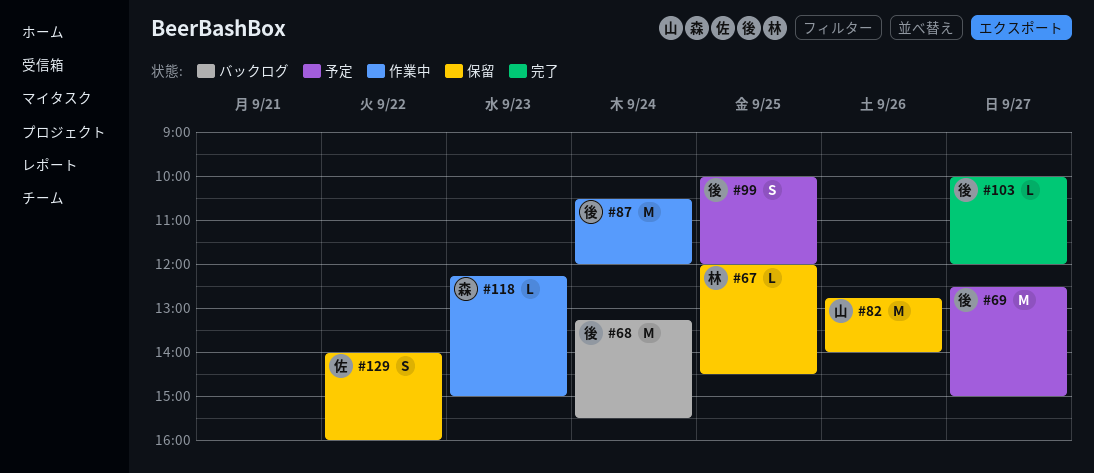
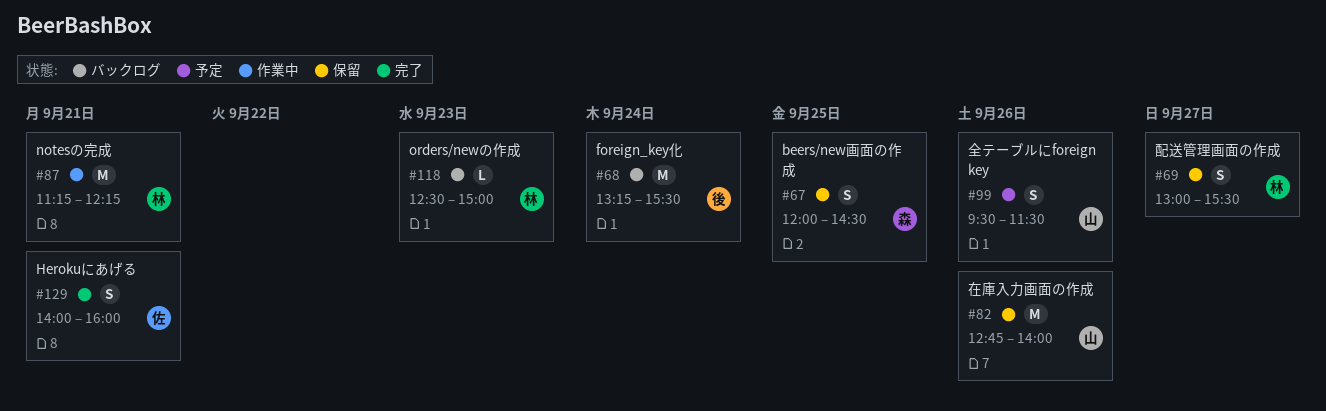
#67, owner: 林 -> 森
#67, estimate: L -> S
#69, status: 予定 -> 保留
#69, owner: 後 -> 林
#69, estimate: M -> S
#69, begins: 12:30 -> 13:00
#69, ends: 15:00 -> 15:30
#87, owner: 後 -> 林
#87, day: Sep 24 -> Sep 21
#87, begins: 10:30 -> 11:15
#87, ends: 12:00 -> 12:15
#99, owner: 後 -> 山
#99, day: Sep 25 -> Sep 26
#99, begins: 10:00 -> 09:30
#99, ends: 12:00 -> 11:30
#103: present -> none
#118, status: 作業中 -> バックログ
#118, owner: 森 -> 林
#118, begins: 12:15 -> 12:30
#129, status: 保留 -> 完了
#129, day: Sep 22 -> Sep 21

